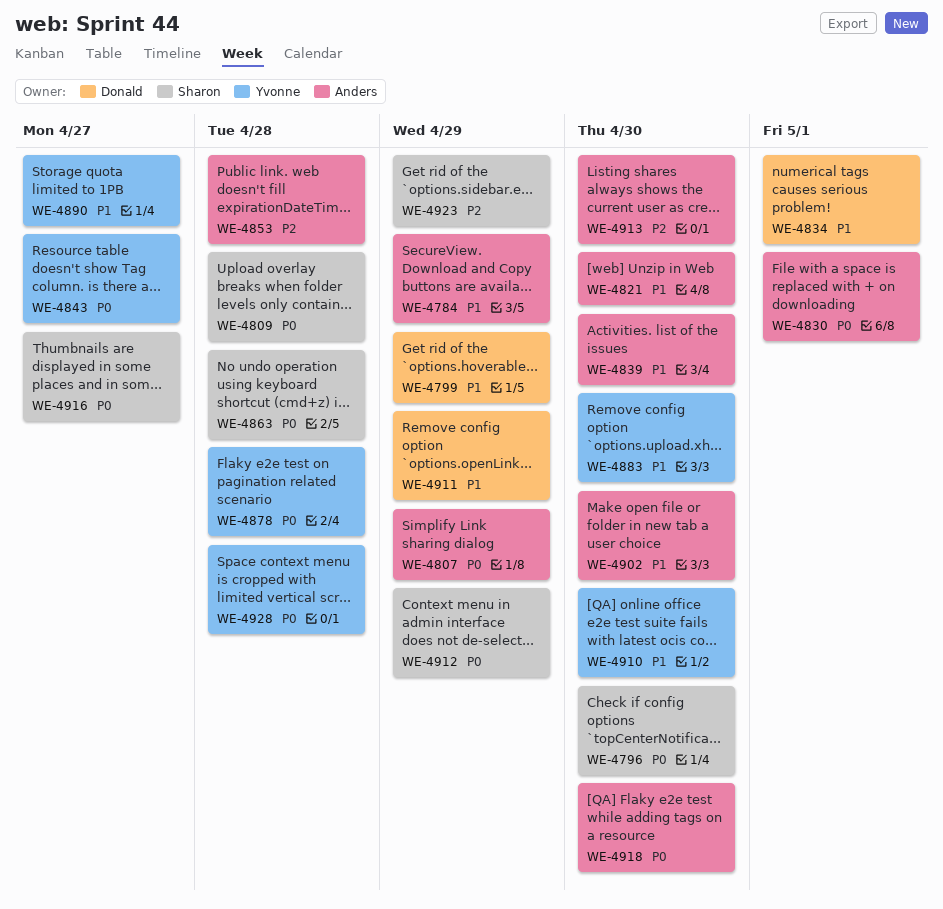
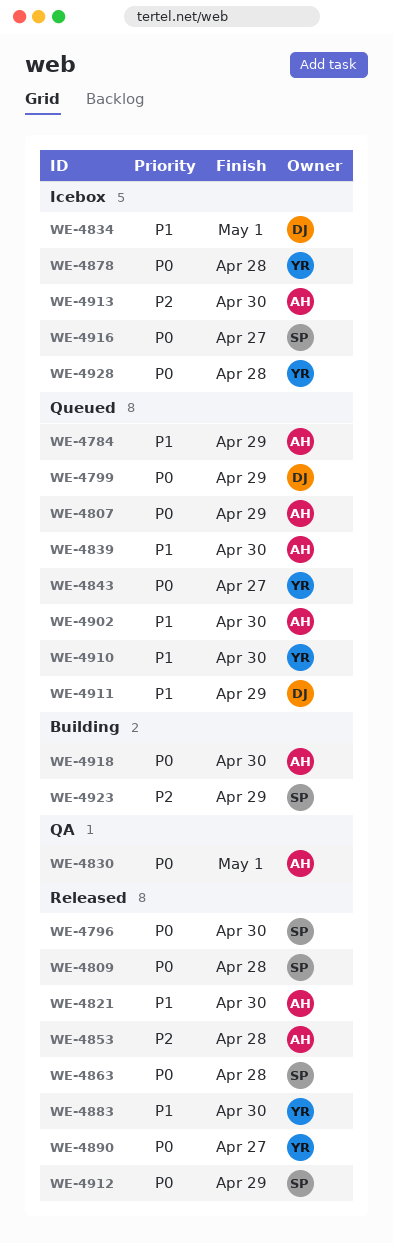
WE-4799, priority: P1 -> P0
WE-4890, priority: P1 -> P0

